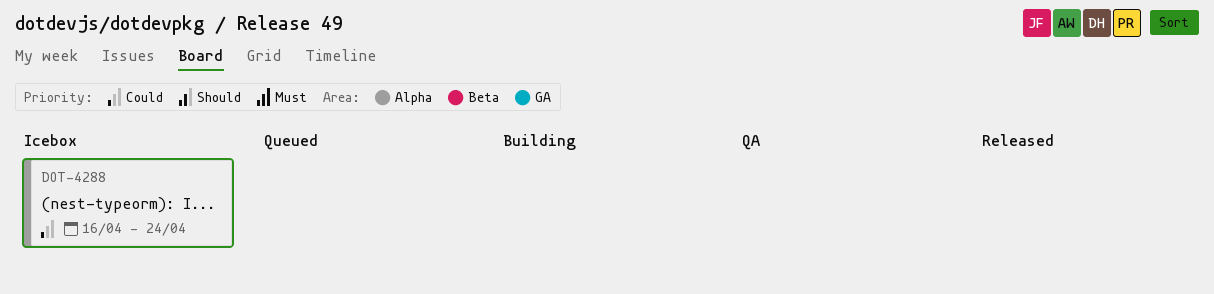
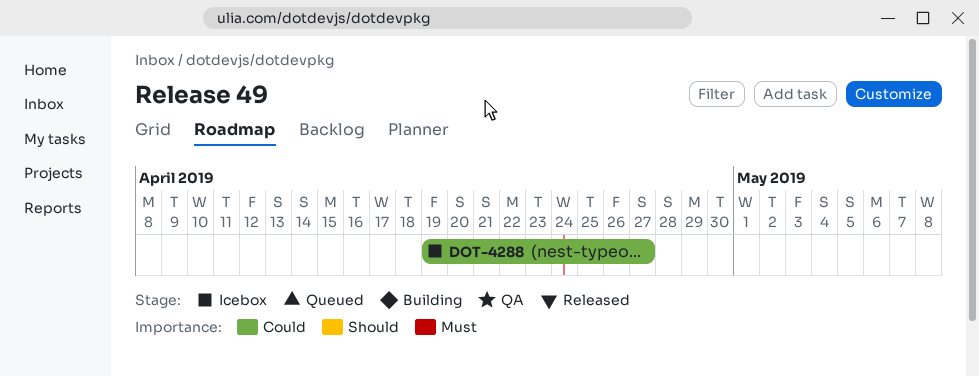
DOT-4288, start: Apr 16 -> Apr 19
DOT-4288, due: Apr 24 -> Apr 27

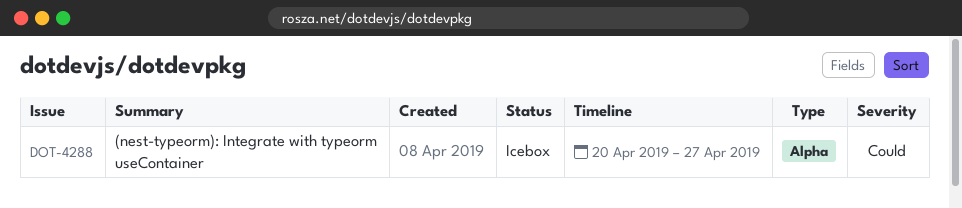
DOT-4288, start: Apr 19 -> Apr 20

